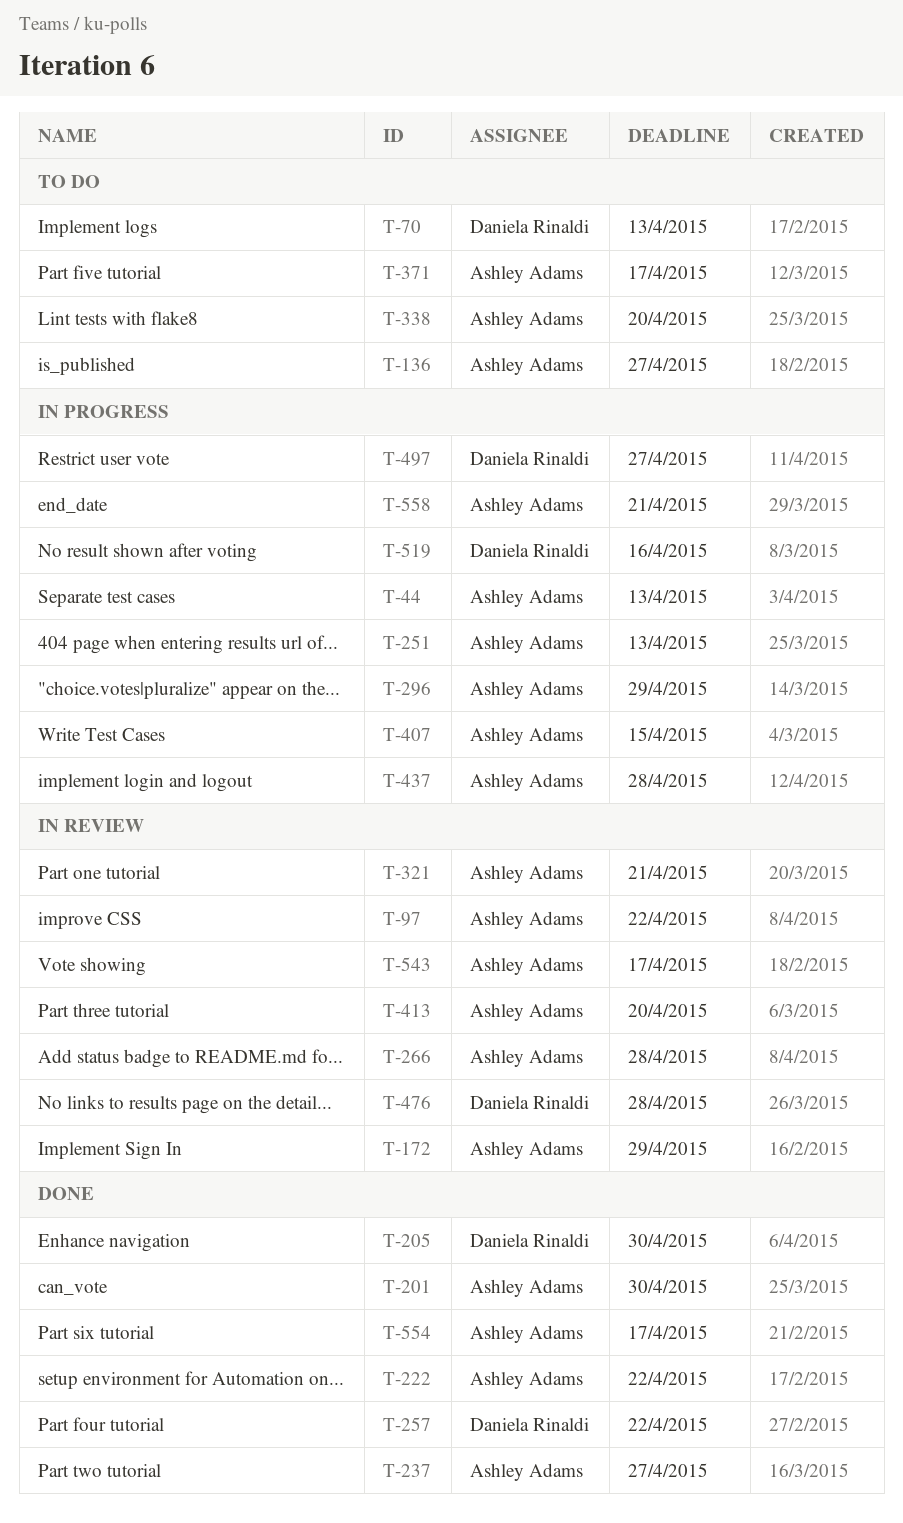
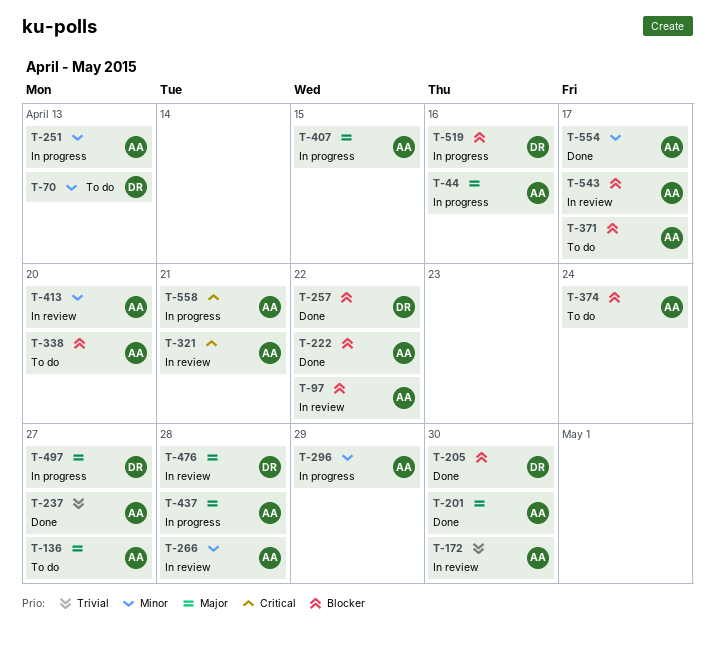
T-44, due: Apr 13 -> Apr 16
T-172, due: Apr 29 -> Apr 30
T-374: none -> present

